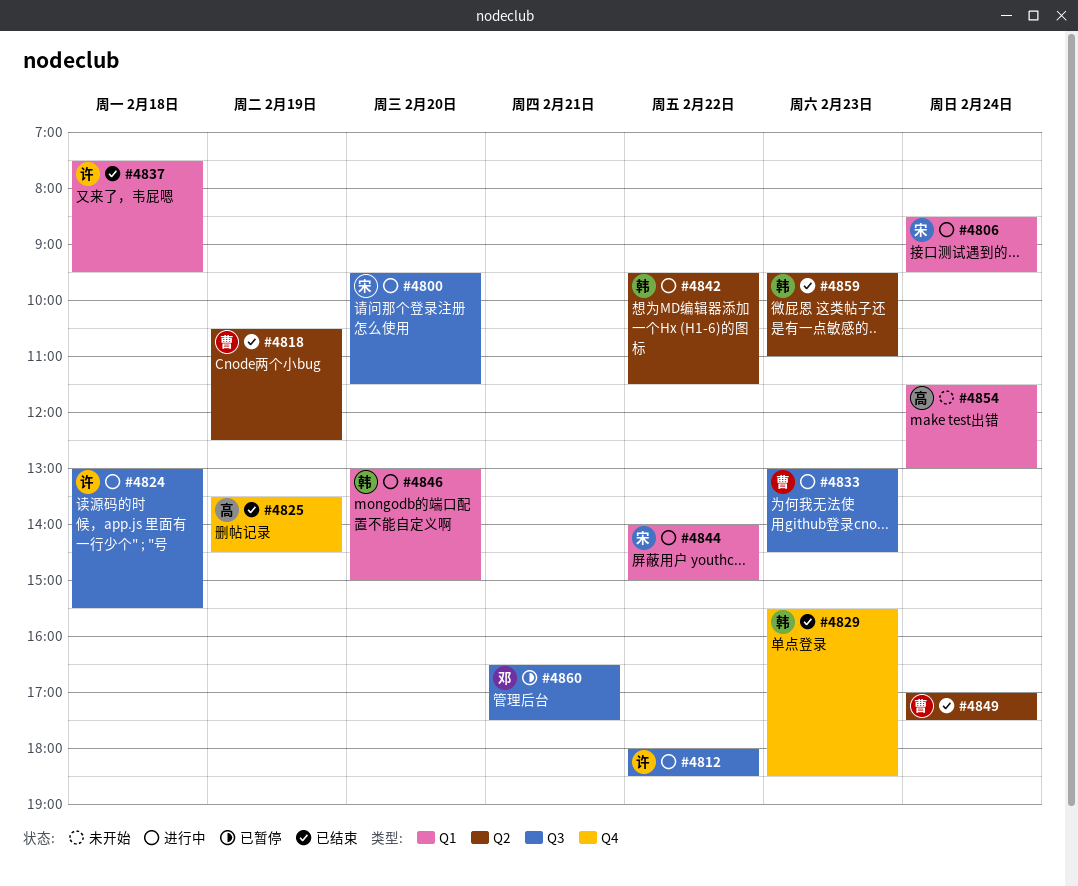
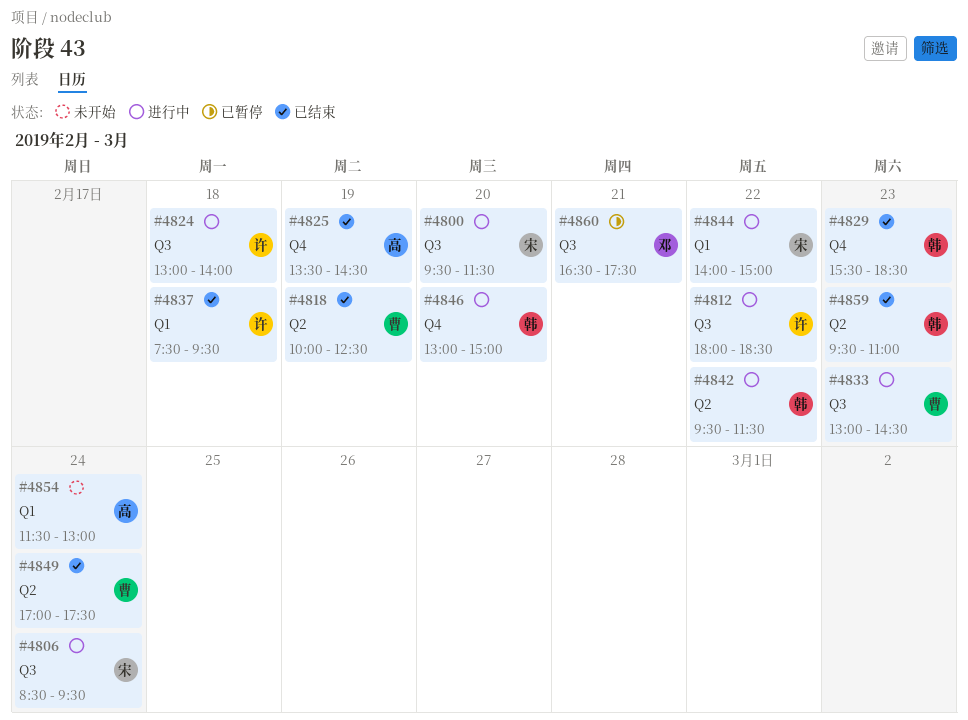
#4806, label: Q1 -> Q3
#4818, begins: 10:30 -> 10:00
#4824, ends: 15:30 -> 14:00
#4846, label: Q1 -> Q4

